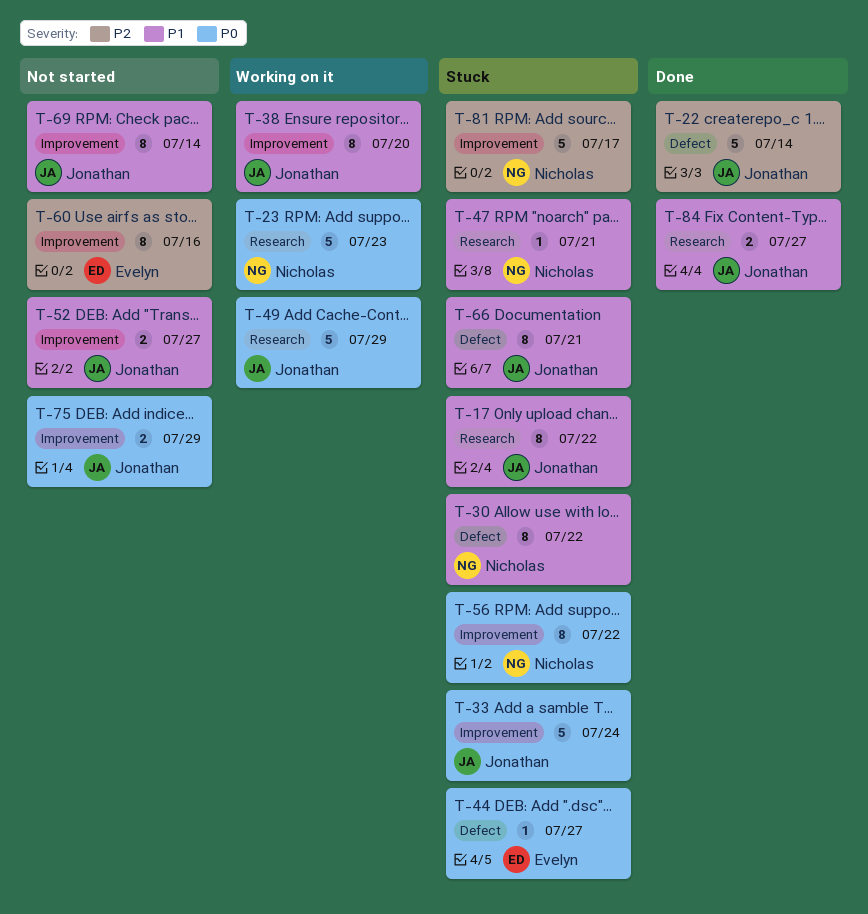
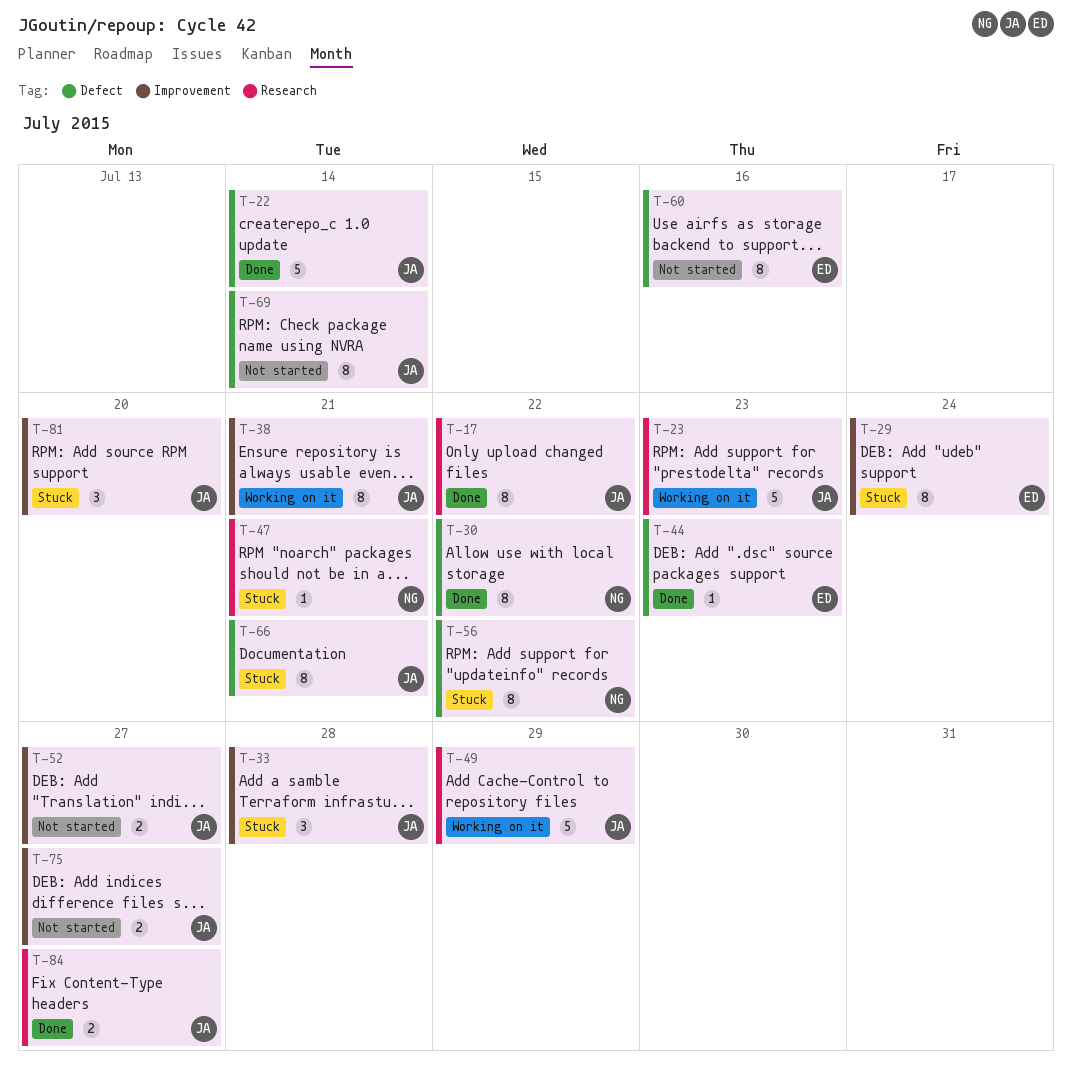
T-17, status: Stuck -> Done
T-23, owner: Nicholas -> Jonathan
T-29: none -> present
T-30, status: Stuck -> Done
T-33, estimate: 5 -> 3
T-33, due: Jul 24 -> Jul 28
T-38, due: Jul 20 -> Jul 21
T-44, status: Stuck -> Done
T-44, due: Jul 27 -> Jul 23
T-56, label: Improvement -> Defect
T-60, label: Improvement -> Defect
T-69, label: Improvement -> Defect
T-75, due: Jul 29 -> Jul 27
T-81, owner: Nicholas -> Jonathan
T-81, estimate: 5 -> 3
T-81, due: Jul 17 -> Jul 20

